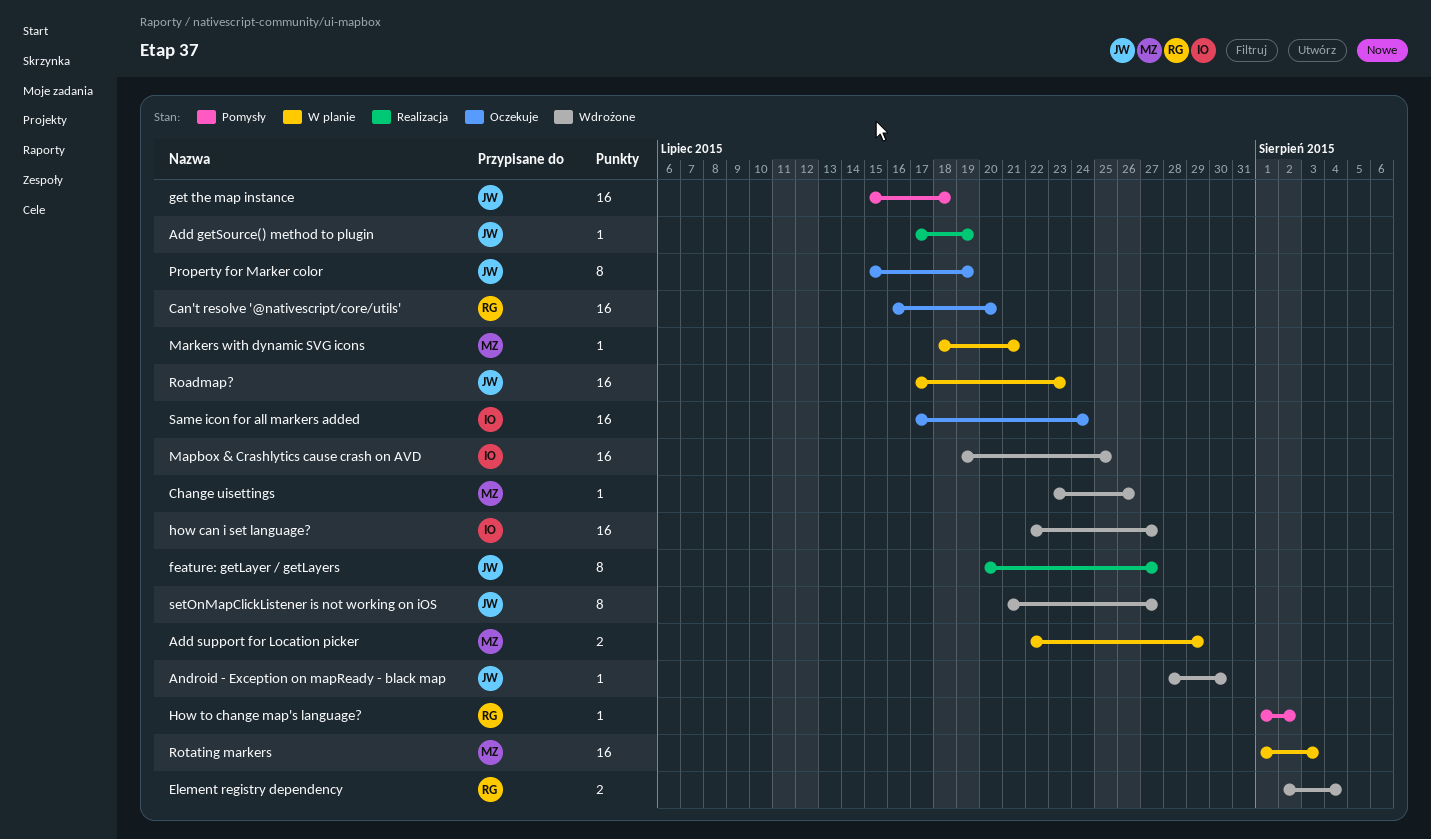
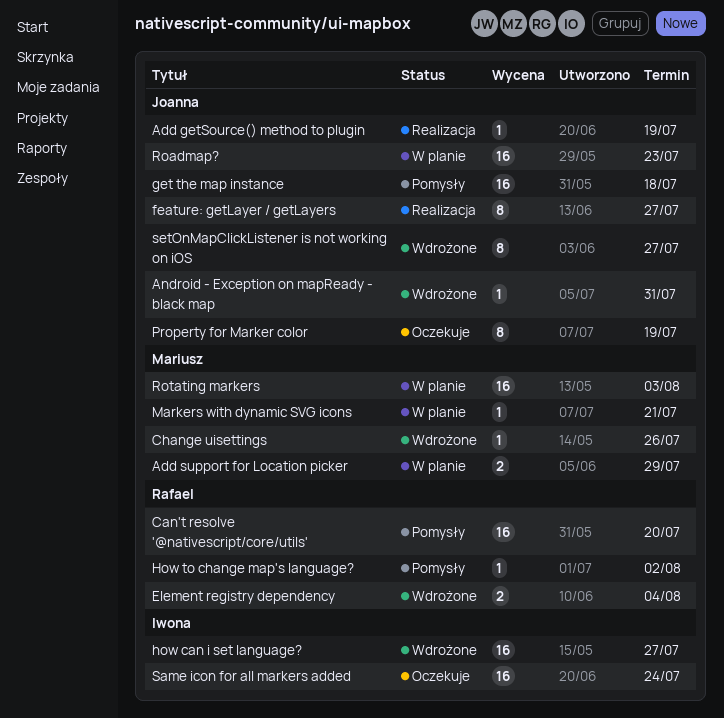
Android - Exception on mapReady - black map, due: Jul 30 -> Jul 31
Can't resolve '@nativescript/core/utils', status: Oczekuje -> Pomysły
Mapbox & Crashlytics cause crash on AVD: present -> none

